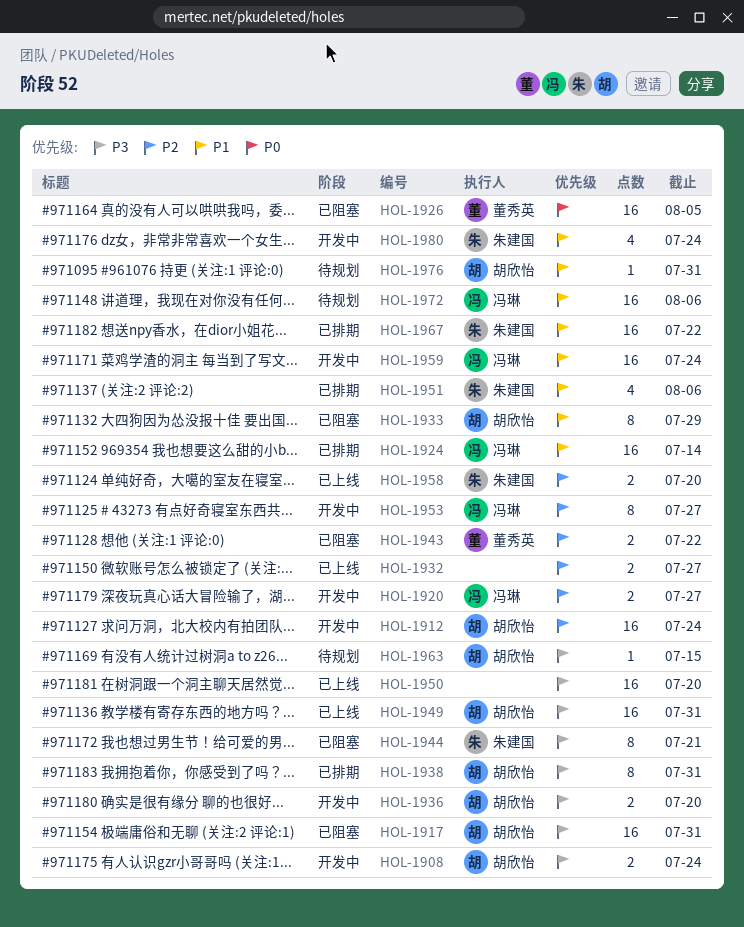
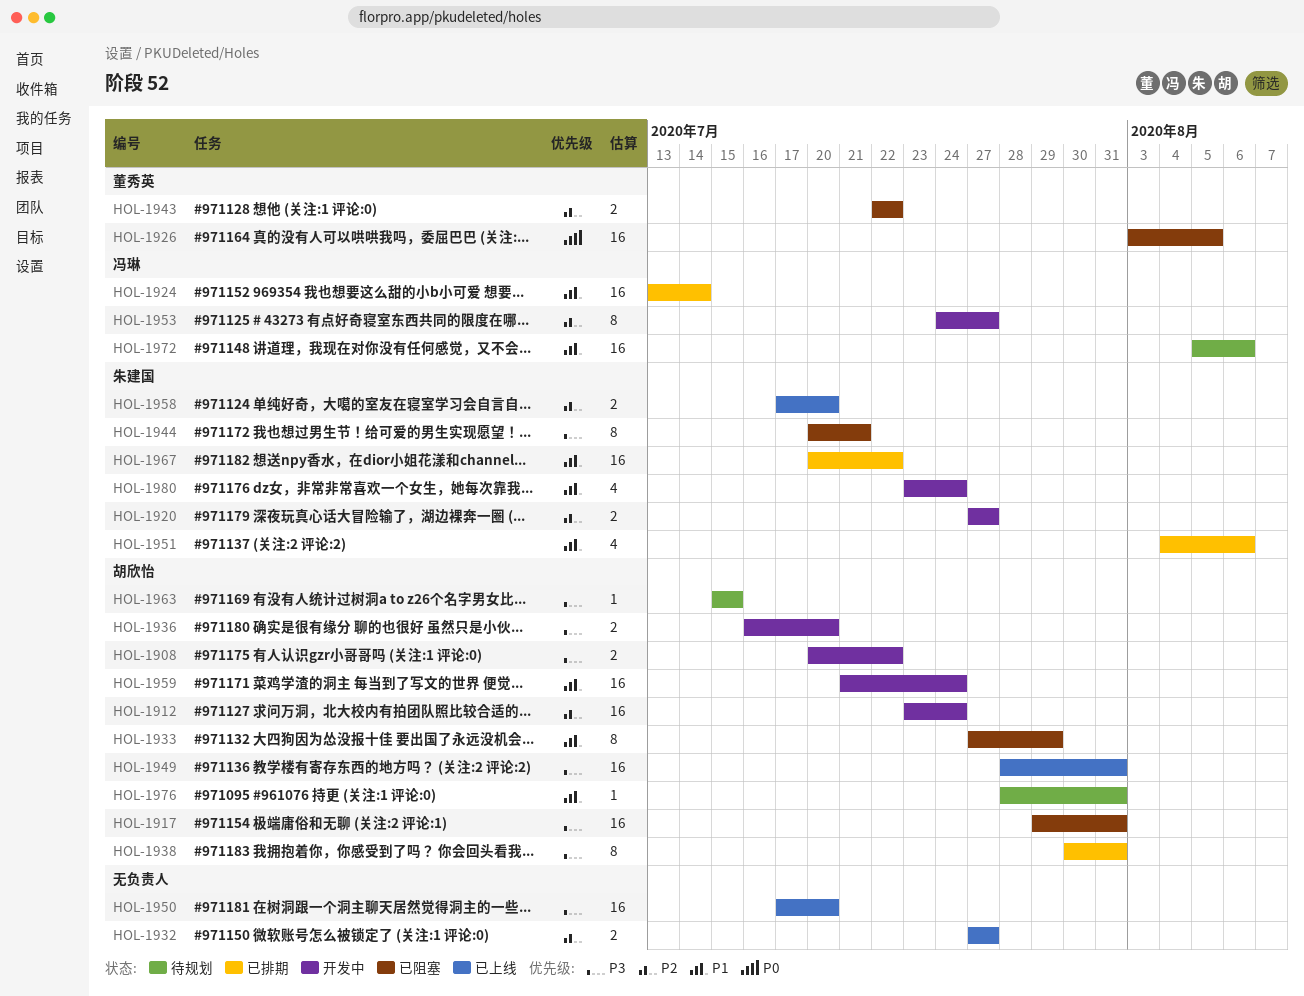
HOL-1908, due: Jul 24 -> Jul 22
HOL-1920, owner: 冯琳 -> 朱建国
HOL-1959, owner: 冯琳 -> 胡欣怡

